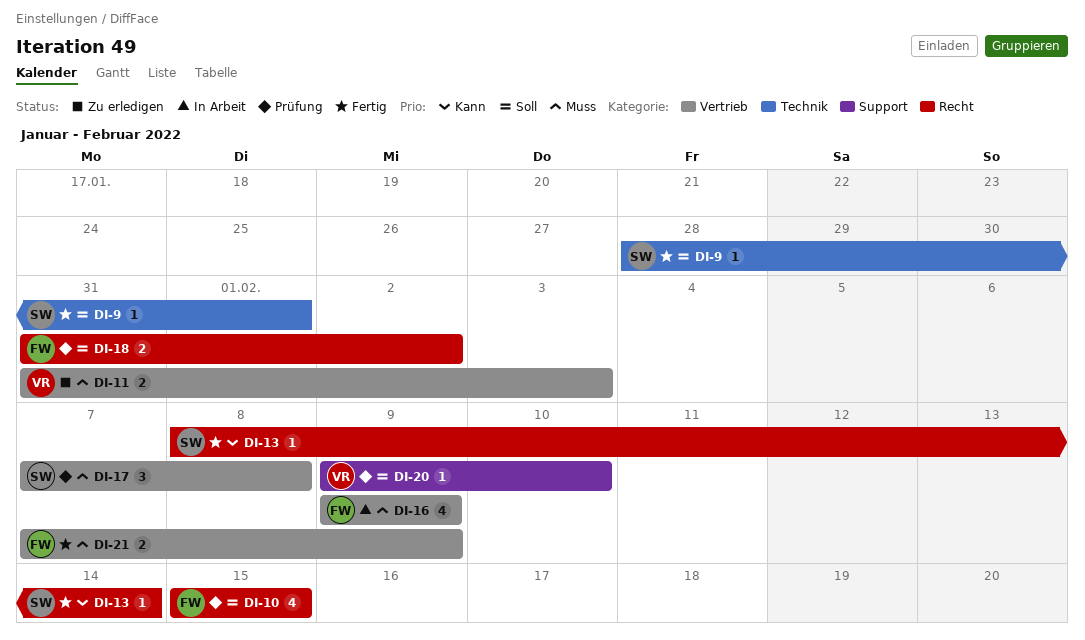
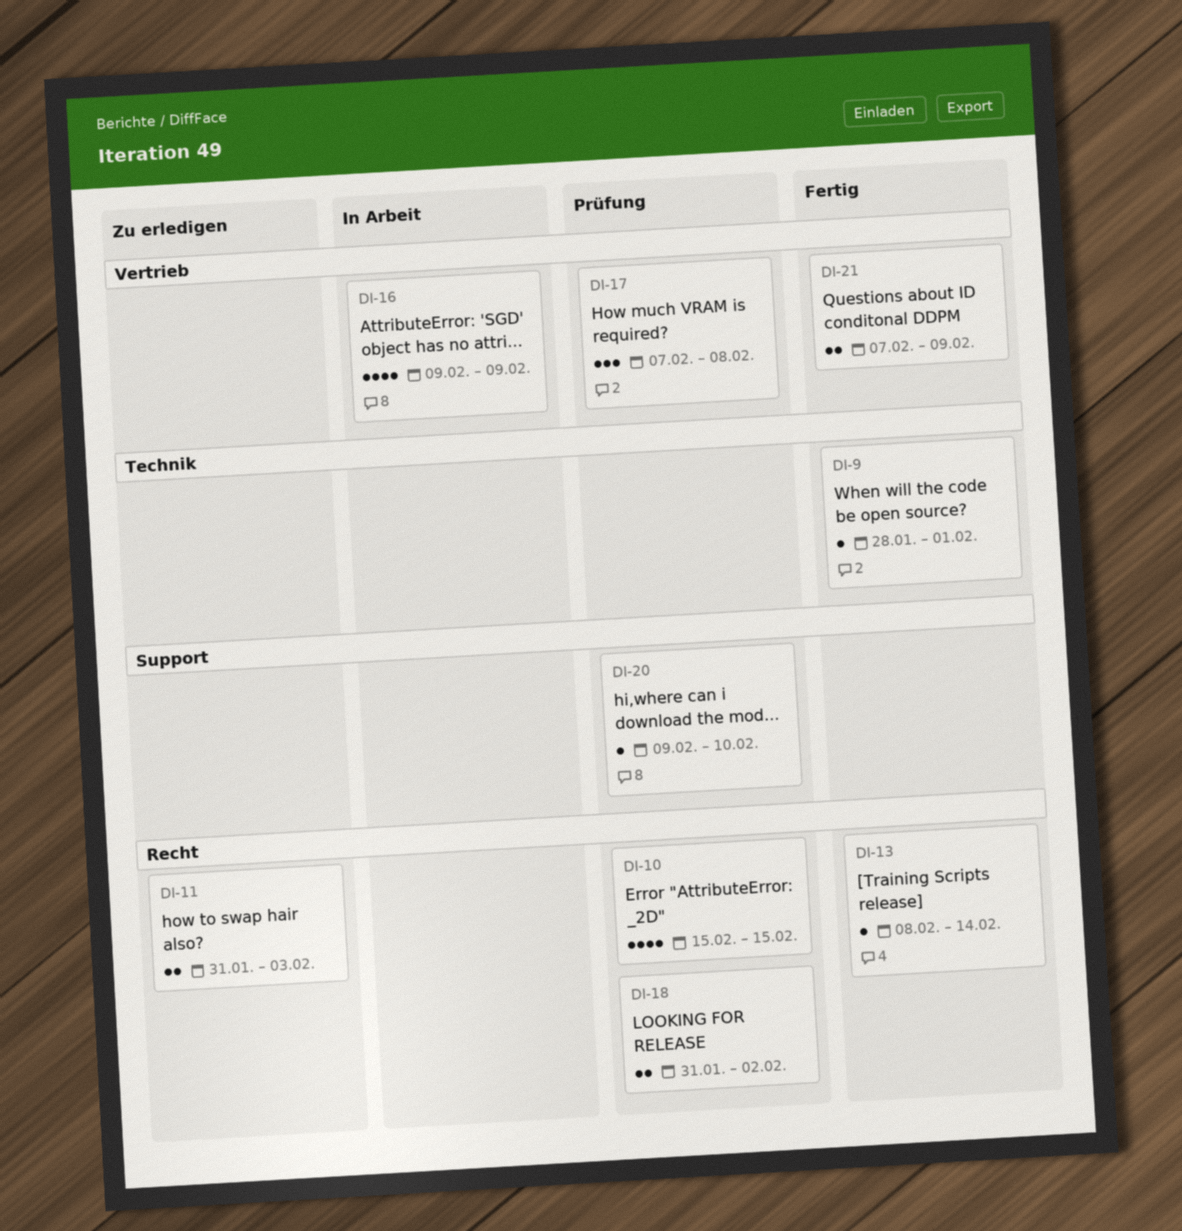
DI-11, label: Vertrieb -> Recht

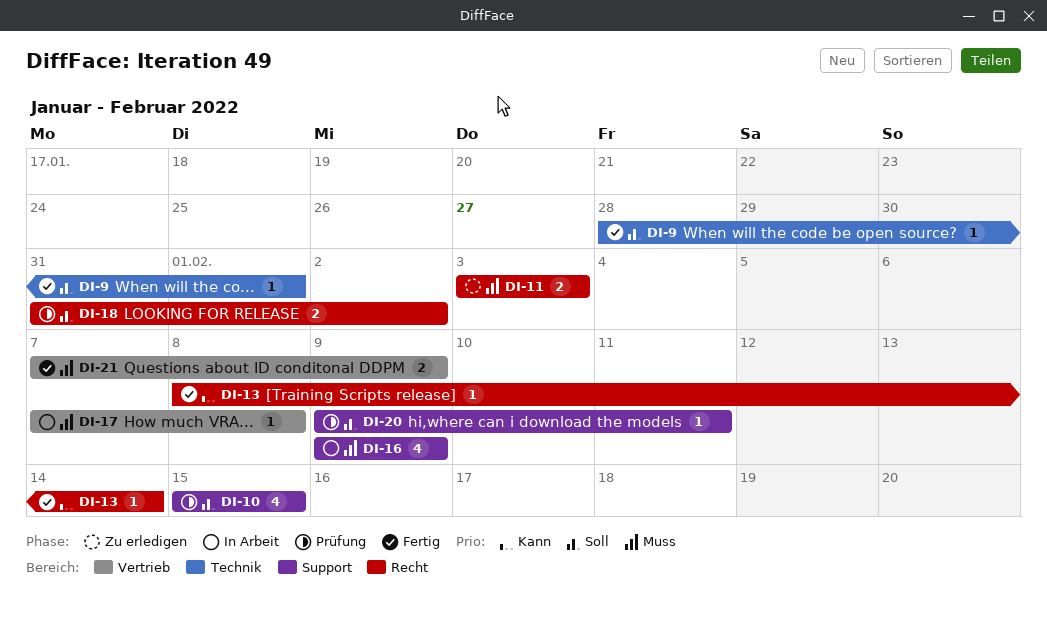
DI-10, label: Recht -> Support
DI-11, start: Jan 31 -> Feb 3
DI-16, label: Vertrieb -> Support
DI-17, status: Prüfung -> In Arbeit
DI-17, estimate: 3 -> 1
DI-20, due: Feb 10 -> Feb 11

